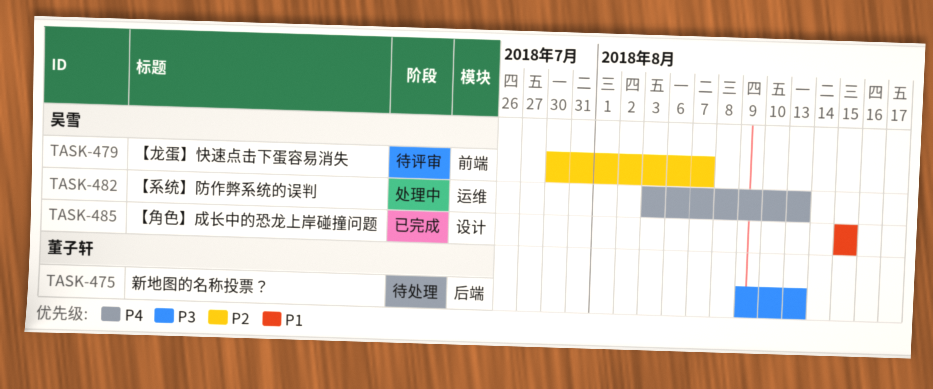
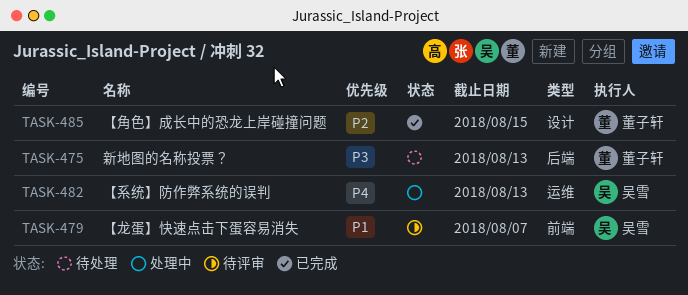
TASK-479, priority: P2 -> P1
TASK-485, owner: 吴雪 -> 董子轩
TASK-485, priority: P1 -> P2

